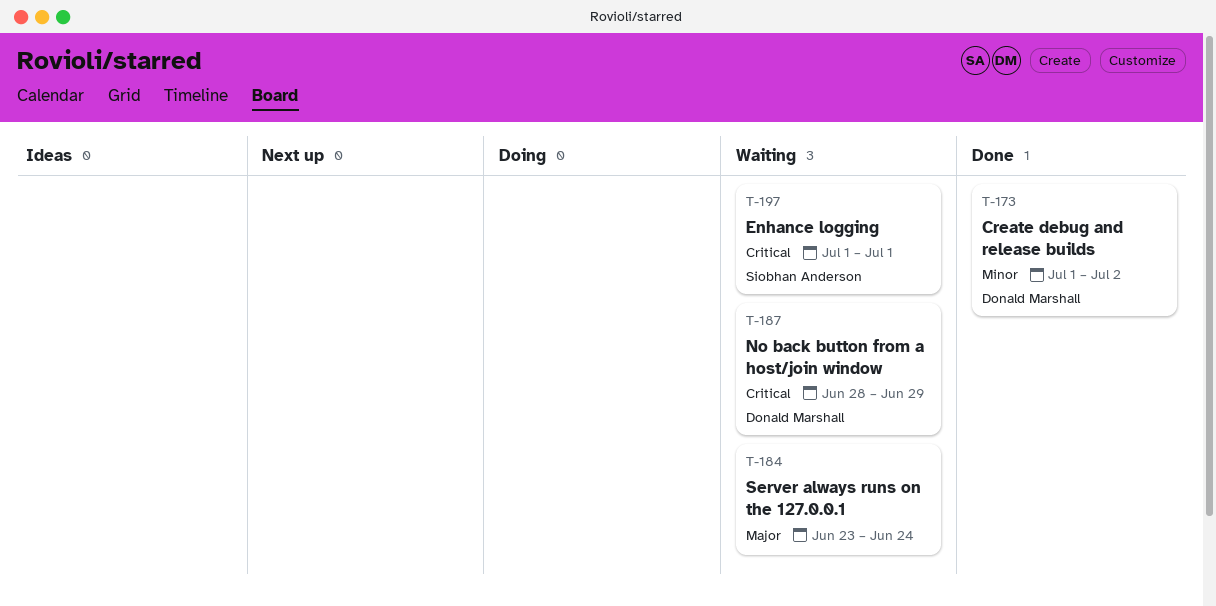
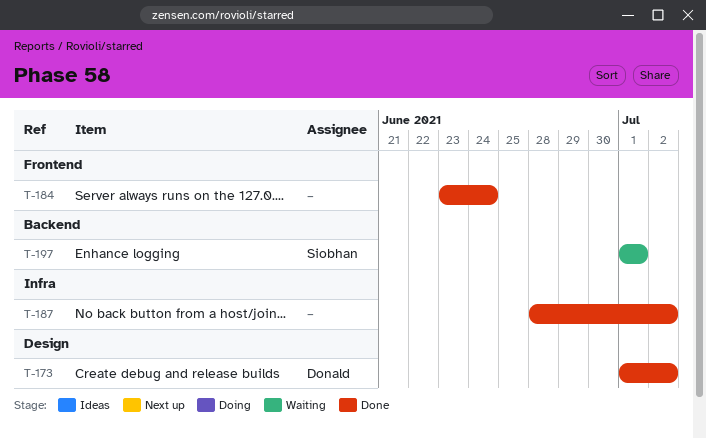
T-184, status: Waiting -> Done
T-187, status: Waiting -> Done
T-187, owner: Donald Marshall -> none
T-187, due: Jun 29 -> Jul 2

